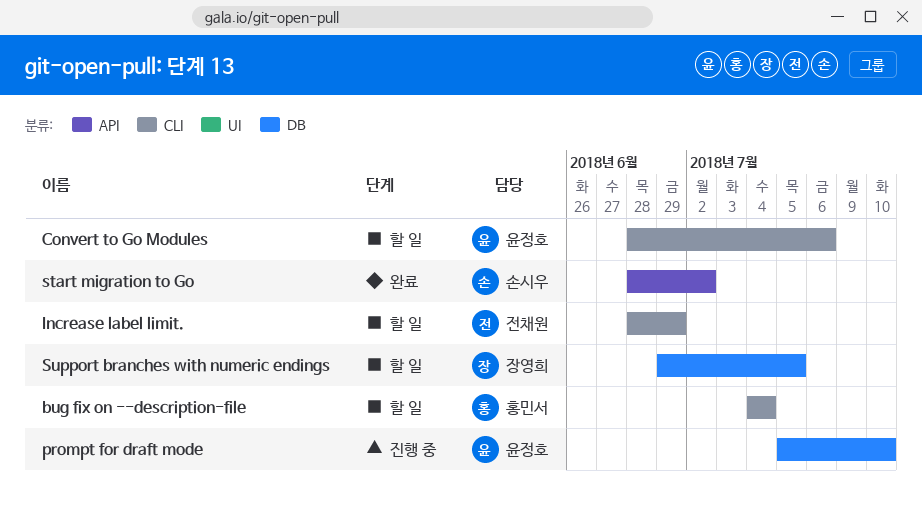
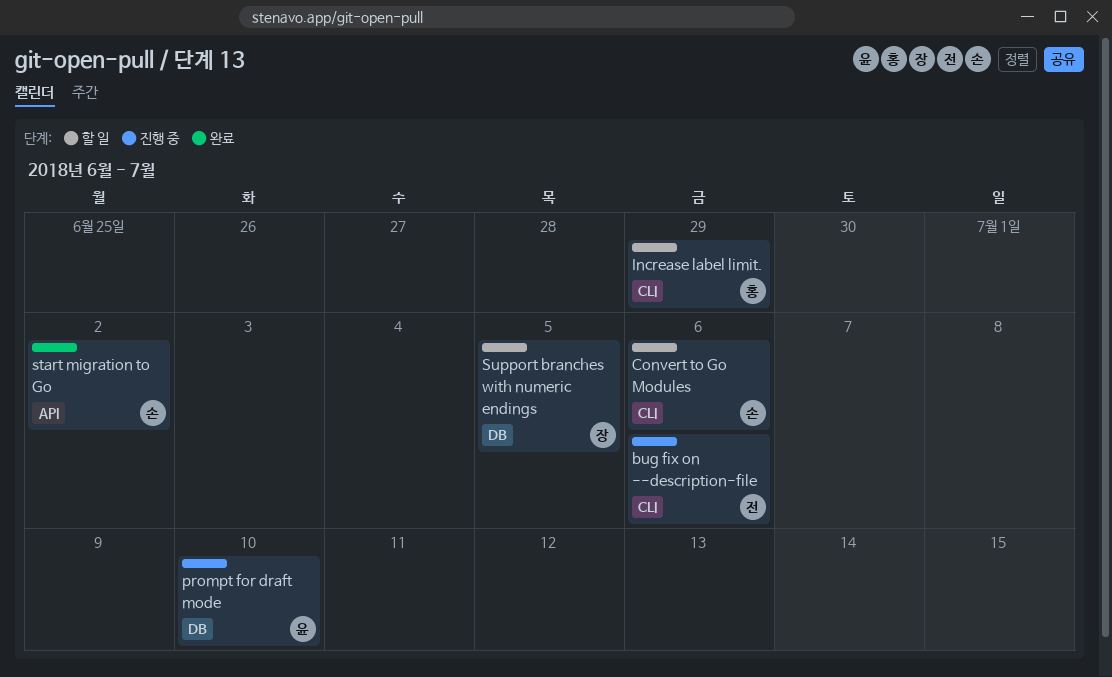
bug fix on --description-file, status: 할 일 -> 진행 중
bug fix on --description-file, owner: 홍민서 -> 전채원
bug fix on --description-file, due: Jul 4 -> Jul 6
Convert to Go Modules, owner: 윤정호 -> 손시우
Increase label limit., owner: 전채원 -> 홍민서

